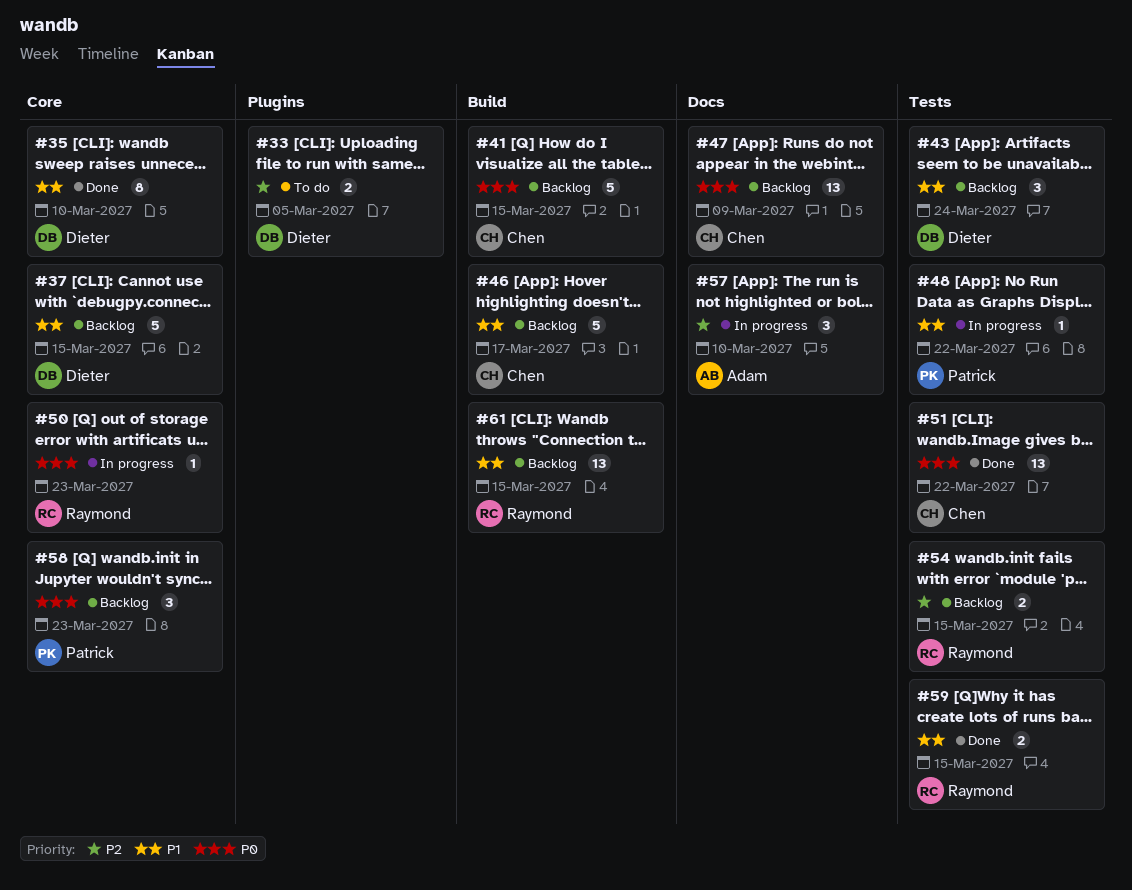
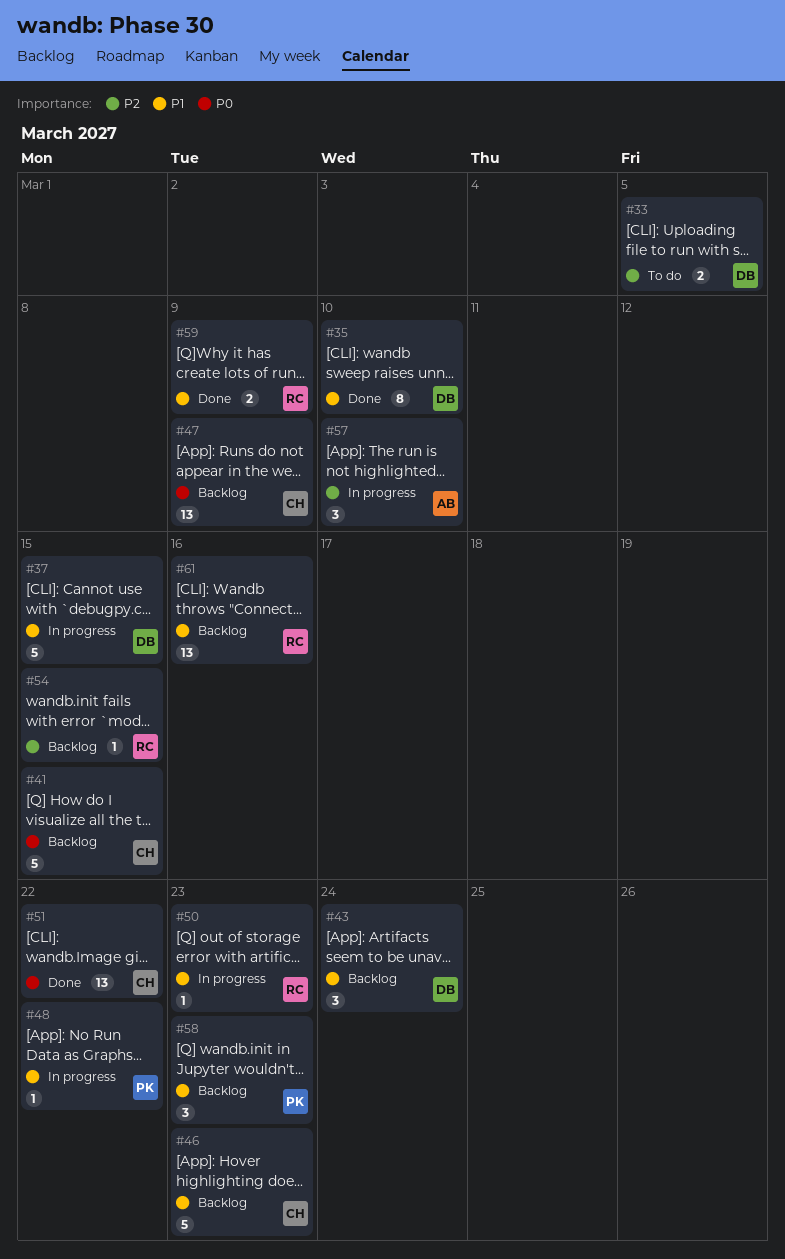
#37, status: Backlog -> In progress
#46, due: Mar 17 -> Mar 23
#50, priority: P0 -> P1
#54, estimate: 2 -> 1
#58, priority: P0 -> P1
#59, due: Mar 15 -> Mar 9
#61, due: Mar 15 -> Mar 16

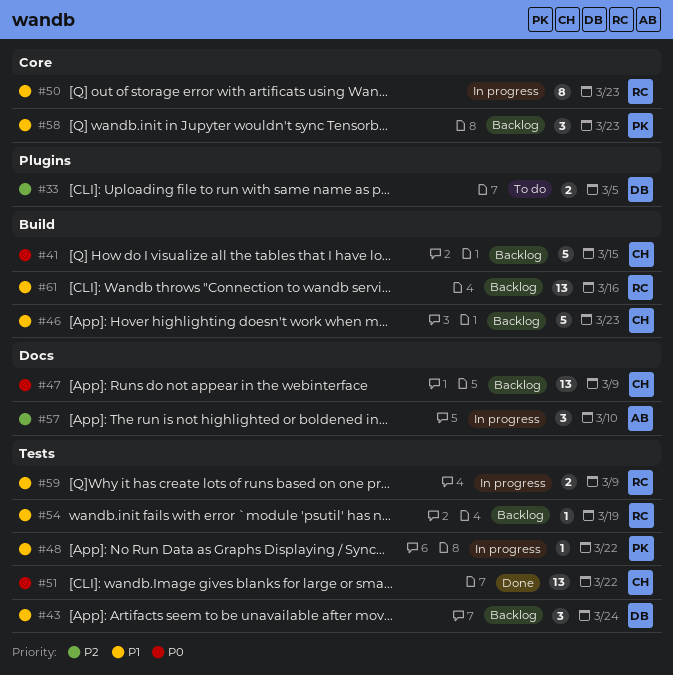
#35: present -> none
#37: present -> none
#50, estimate: 1 -> 8
#54, priority: P2 -> P1
#54, due: Mar 15 -> Mar 19
#59, status: Done -> In progress

